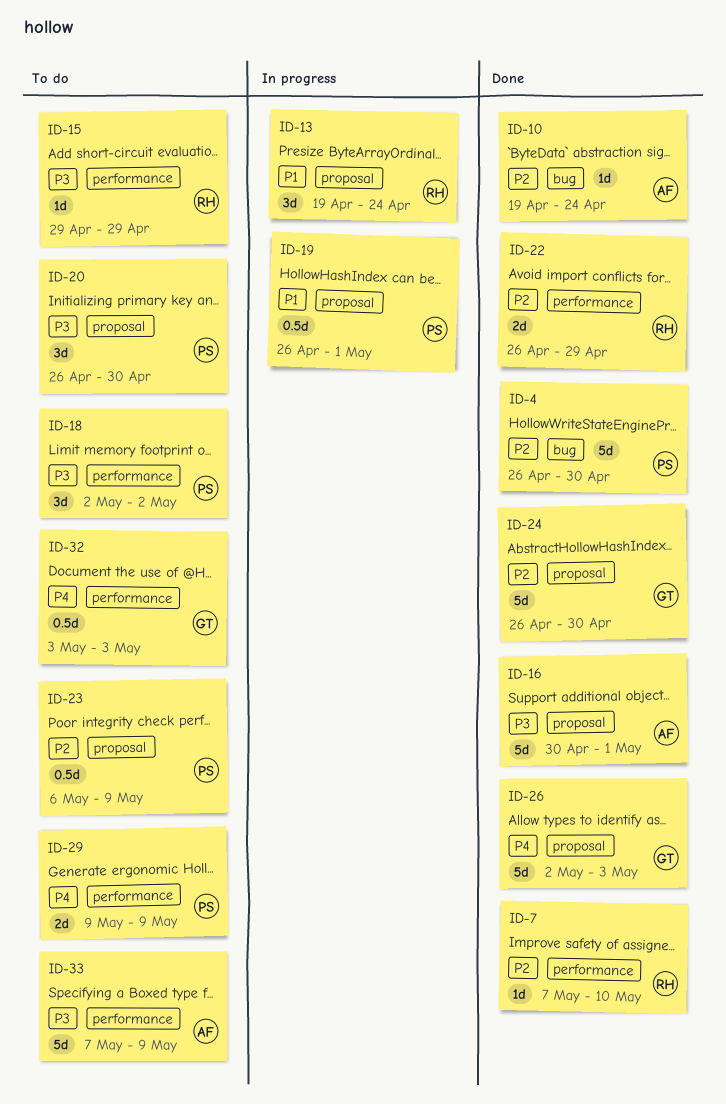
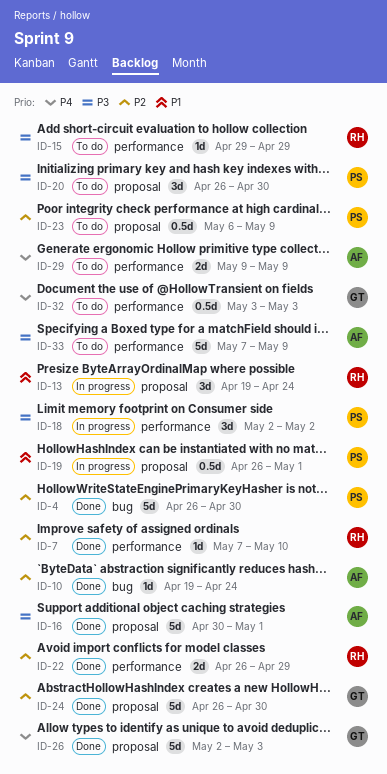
ID-18, status: To do -> In progress
ID-29, owner: PS -> AF

